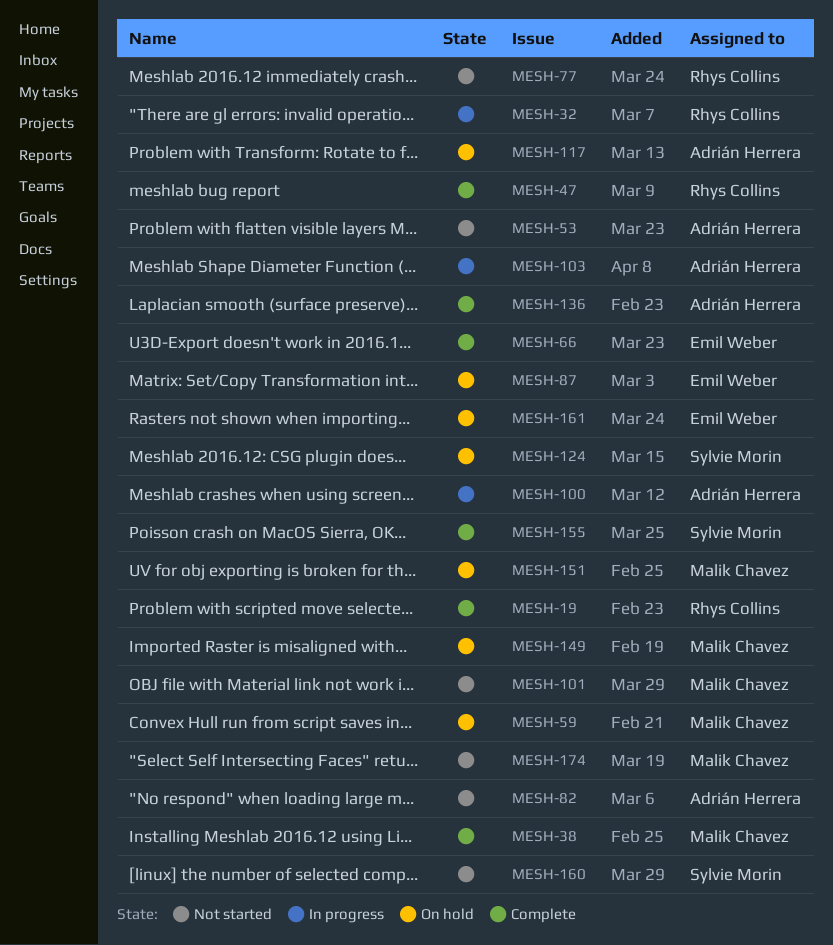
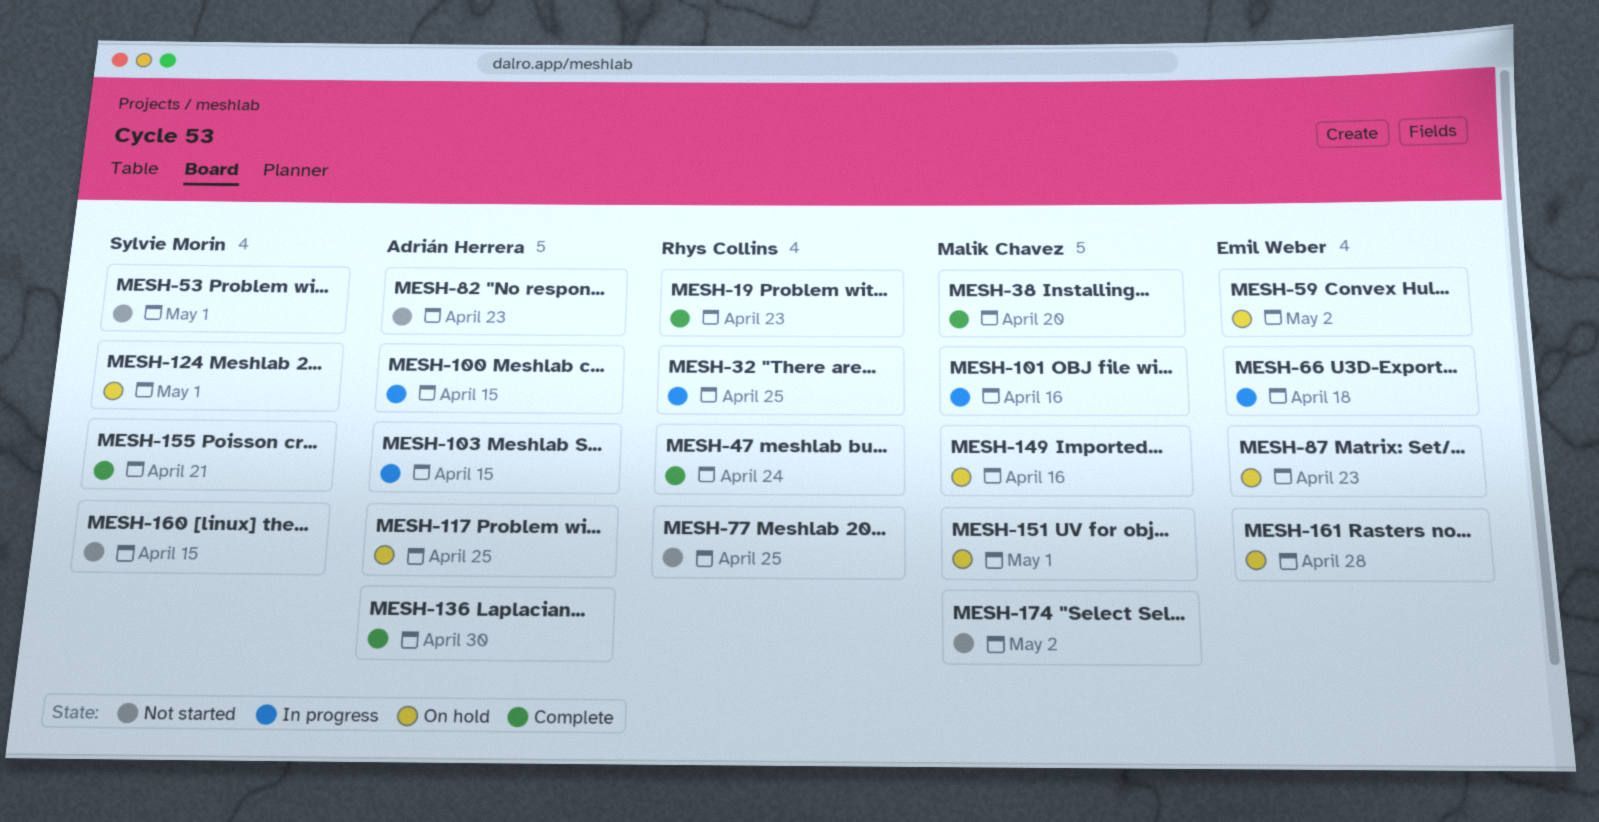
MESH-53, owner: Adrián Herrera -> Sylvie Morin
MESH-59, owner: Malik Chavez -> Emil Weber
MESH-66, status: Complete -> In progress
MESH-101, status: Not started -> In progress

